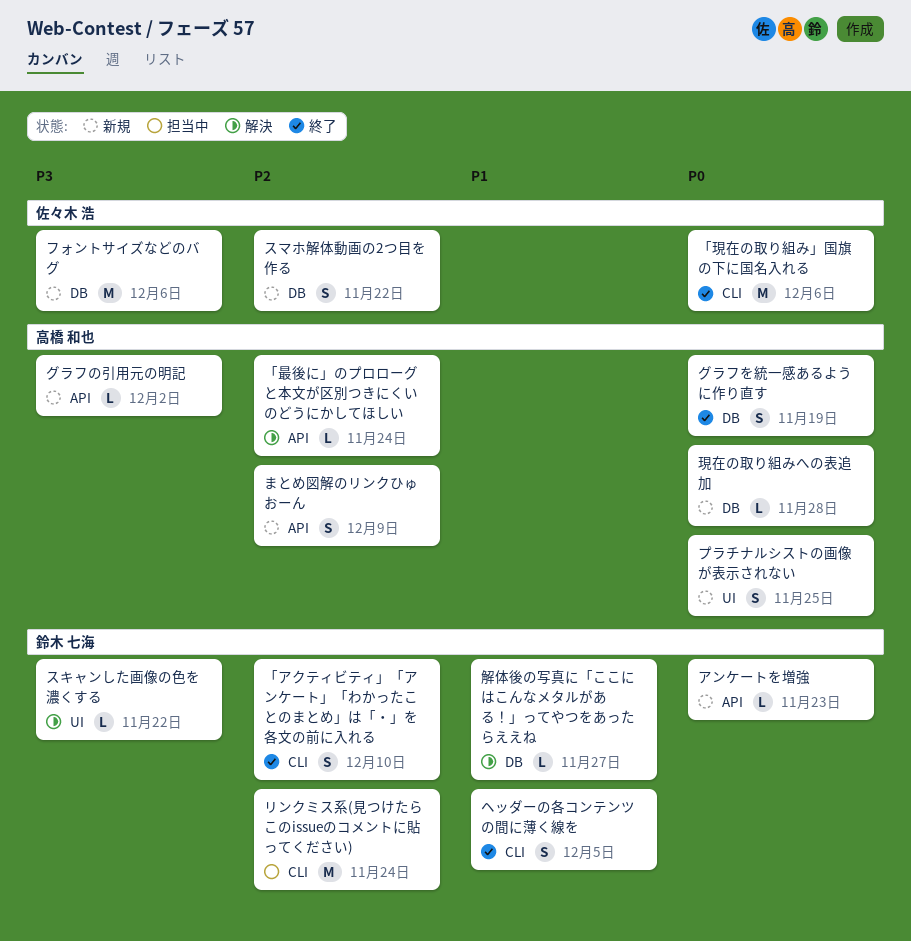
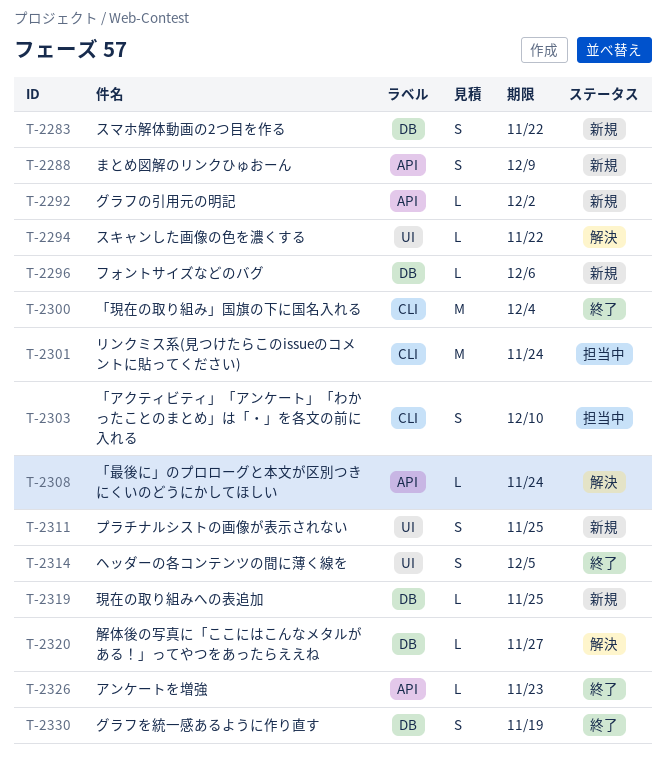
「アクティビティ」「アンケート」「わかったことのまとめ」は「・」を各文の前に入れる, status: 終了 -> 担当中
「現在の取り組み」国旗の下に国名入れる, due: Dec 6 -> Dec 4
アンケートを増強, status: 新規 -> 終了
フォントサイズなどのバグ, estimate: M -> L
ヘッダーの各コンテンツの間に薄く線を, label: CLI -> UI
現在の取り組みへの表追加, due: Nov 28 -> Nov 25

